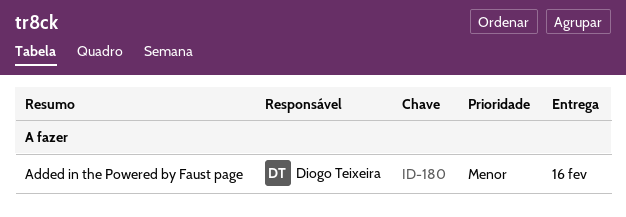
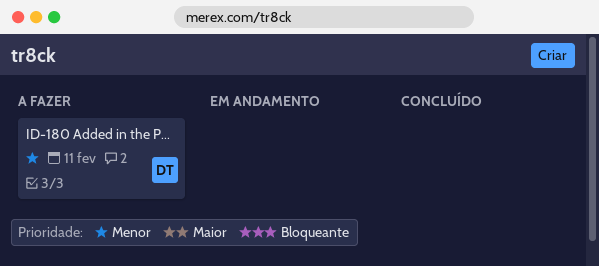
ID-180, due: Feb 16 -> Feb 11

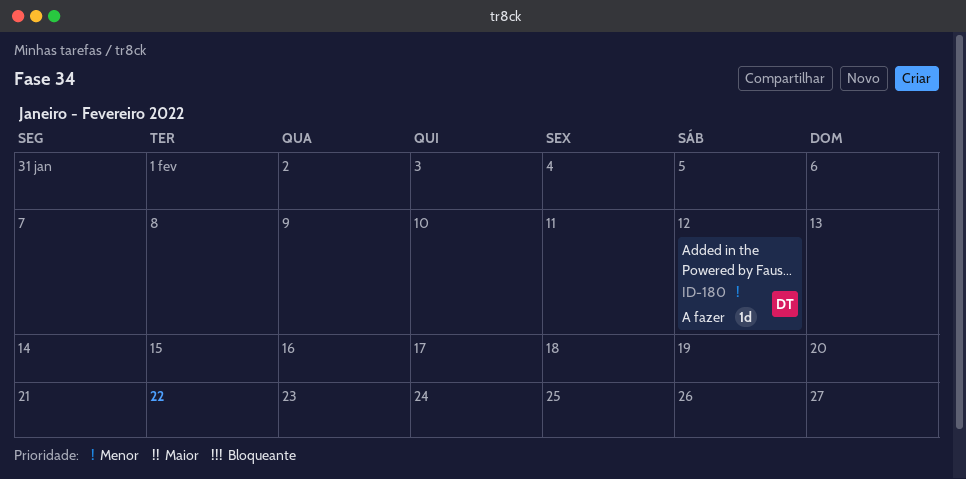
ID-180, due: Feb 11 -> Feb 12

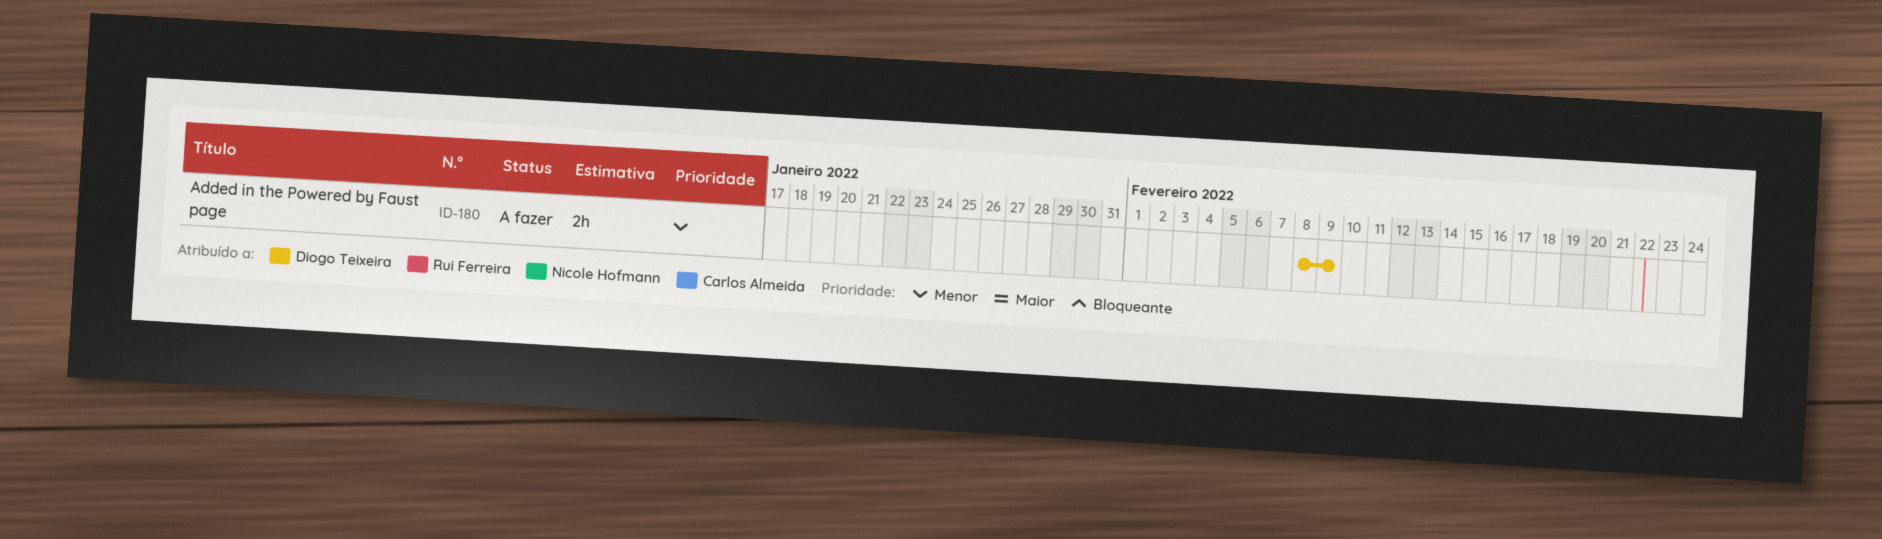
ID-180, estimate: 1d -> 2h
ID-180, due: Feb 12 -> Feb 9

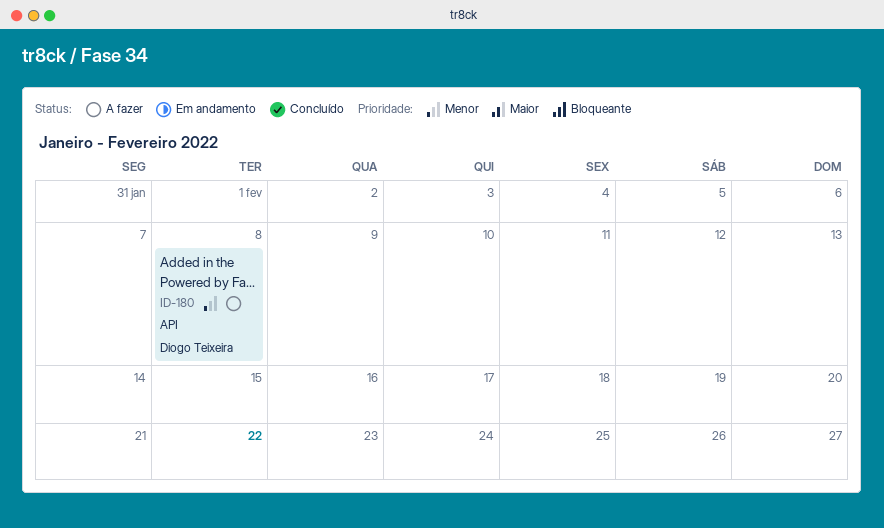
ID-180, due: Feb 9 -> Feb 8

